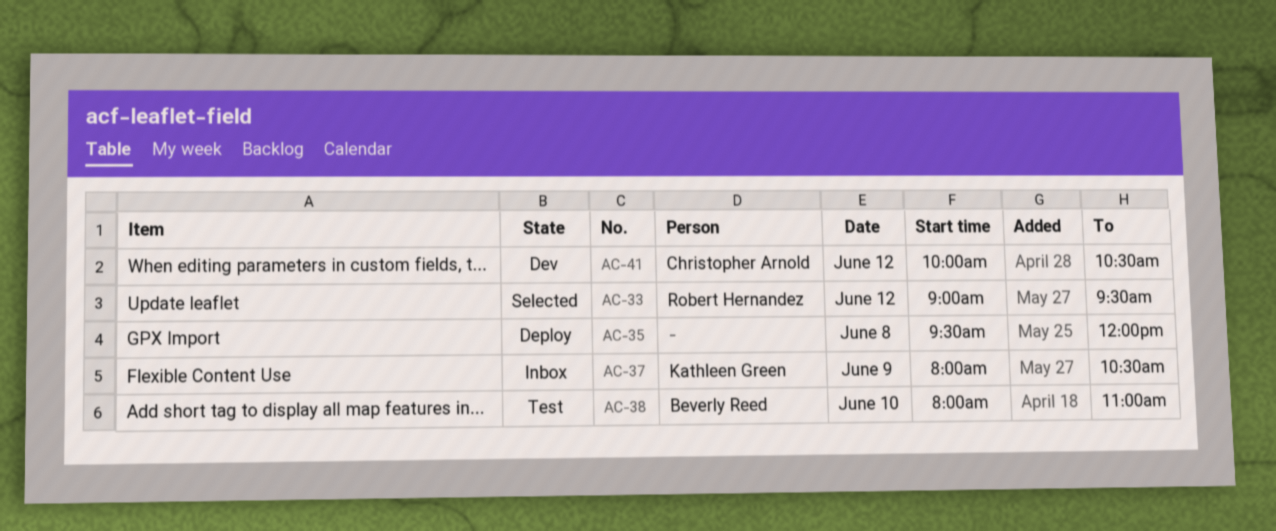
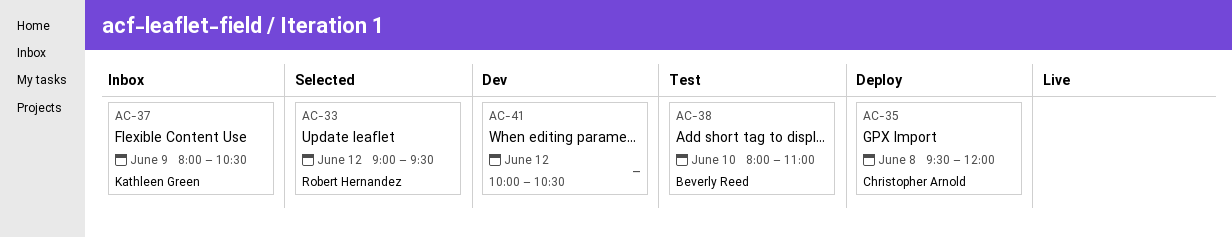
AC-35, owner: none -> Christopher Arnold
AC-41, owner: Christopher Arnold -> none

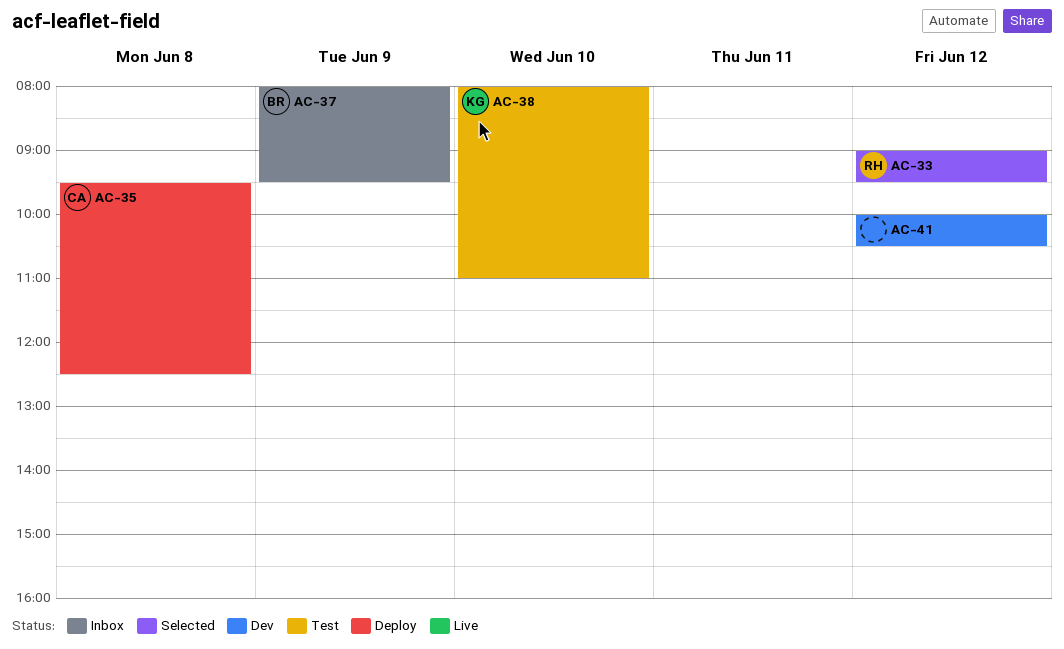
AC-35, ends: 12:00 -> 12:30
AC-37, owner: Kathleen Green -> Beverly Reed
AC-37, ends: 10:30 -> 09:30
AC-38, owner: Beverly Reed -> Kathleen Green

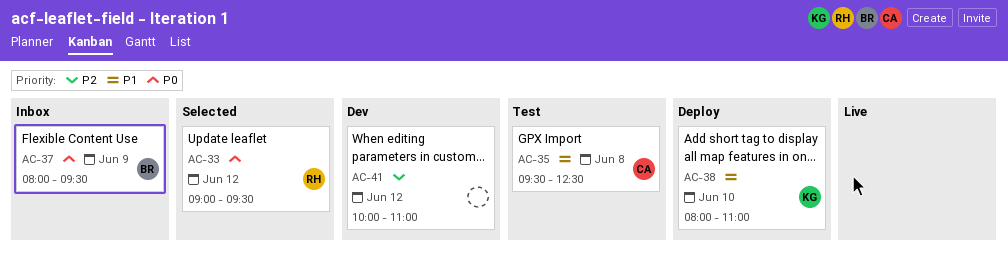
AC-35, status: Deploy -> Test
AC-38, status: Test -> Deploy
AC-41, ends: 10:30 -> 11:00

